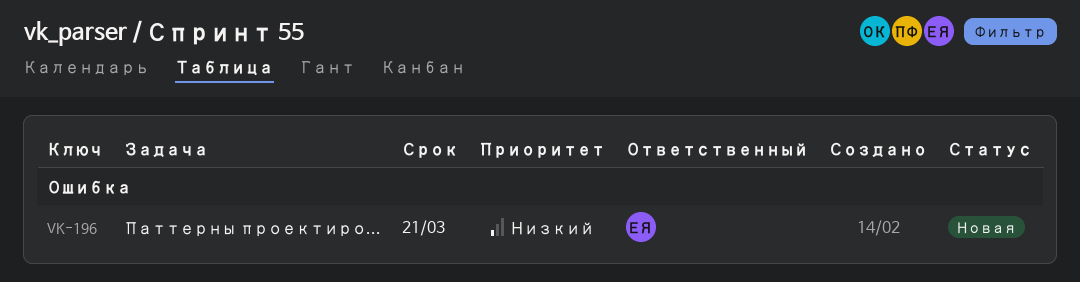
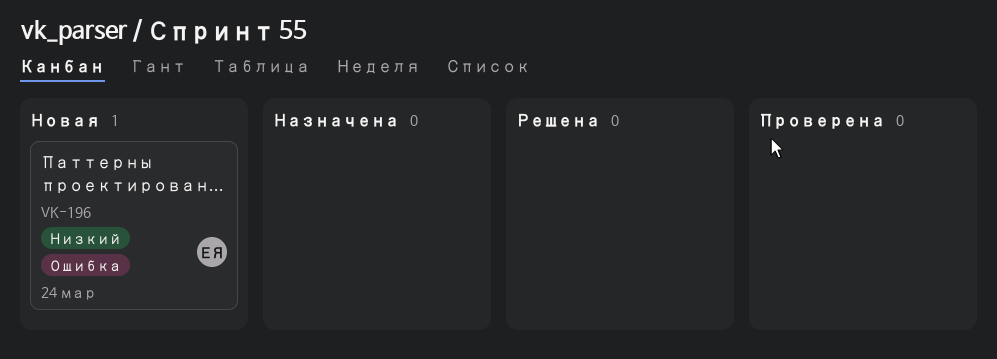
VK-196, due: Mar 21 -> Mar 24

